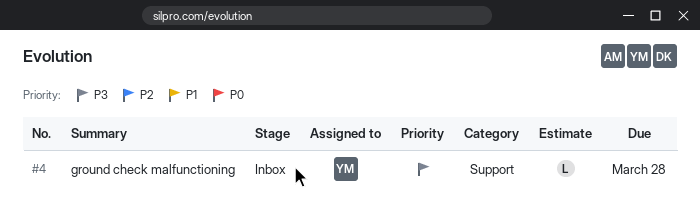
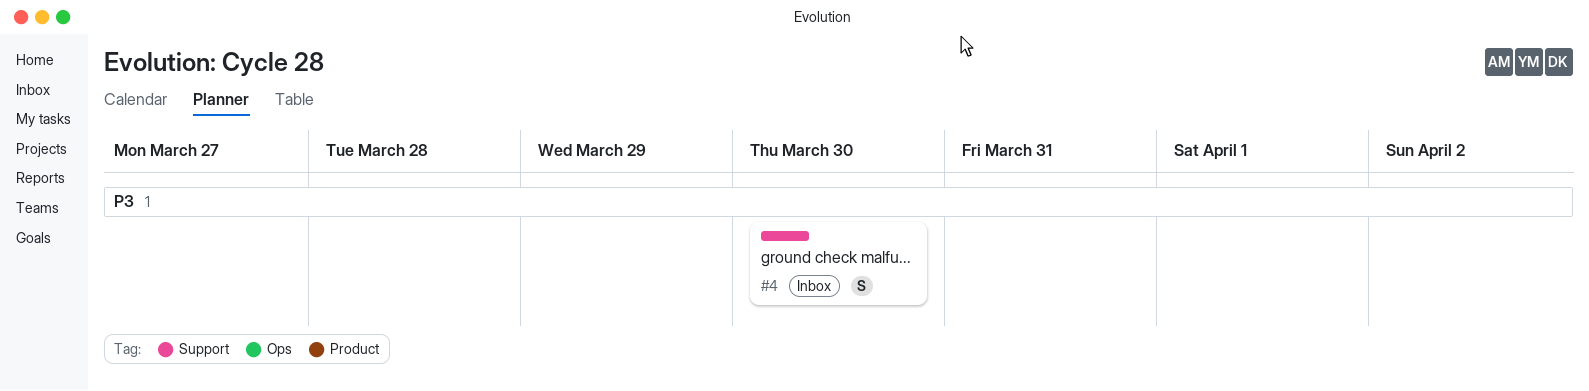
#4, estimate: L -> S
#4, due: Mar 28 -> Mar 30

